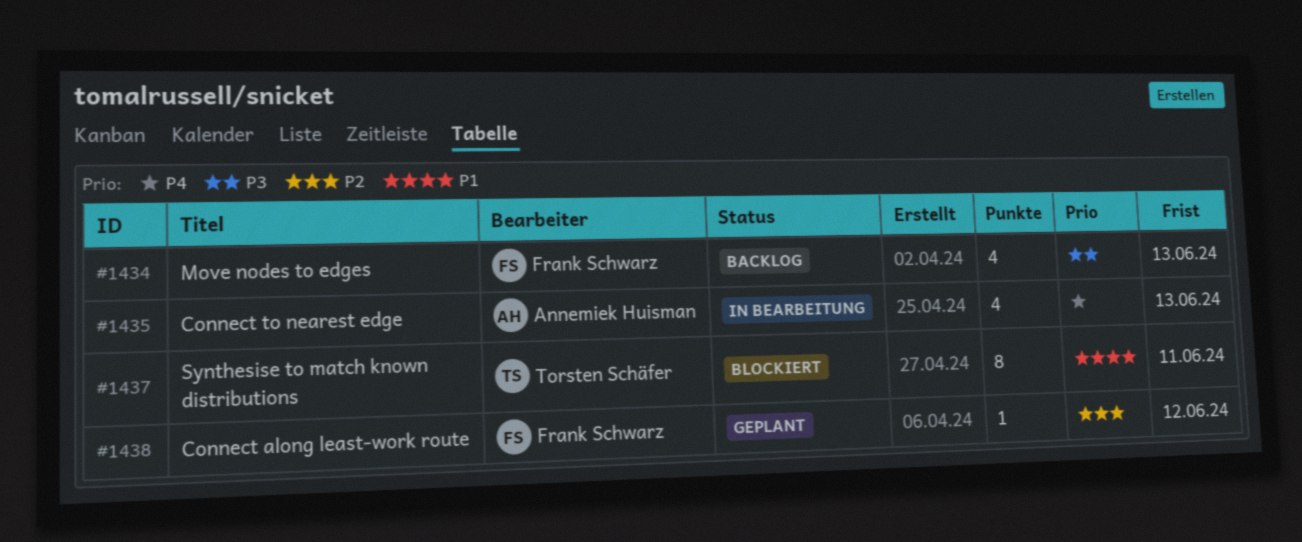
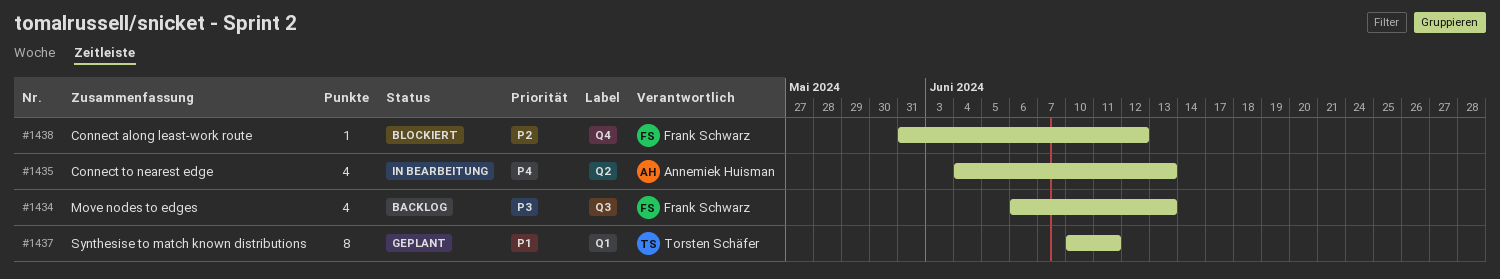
#1437, status: Blockiert -> Geplant
#1438, status: Geplant -> Blockiert

